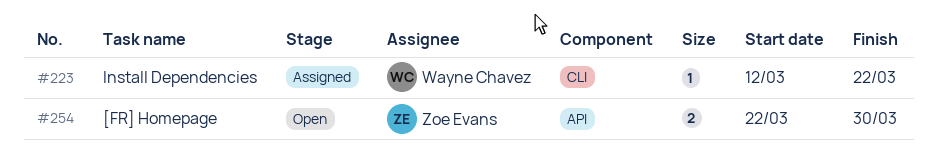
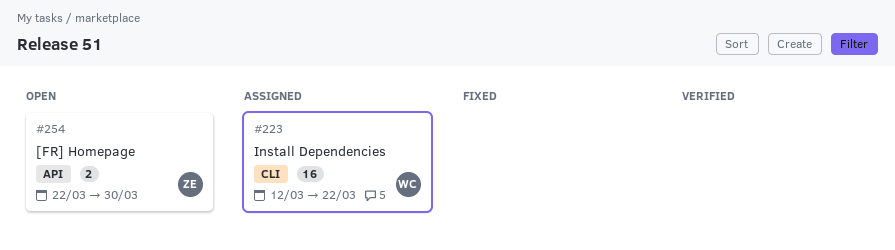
#223, estimate: 1 -> 16

